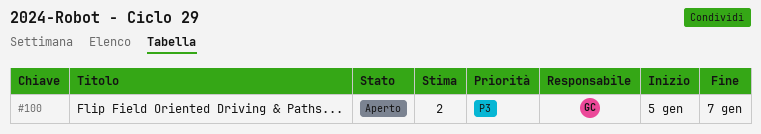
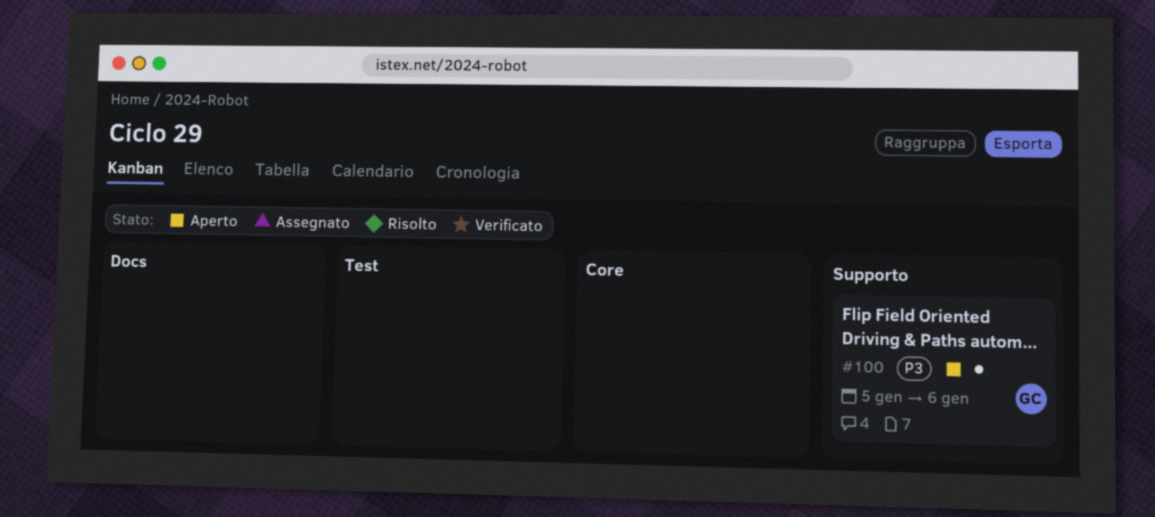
#100, estimate: 2 -> 1
#100, due: Jan 7 -> Jan 6

